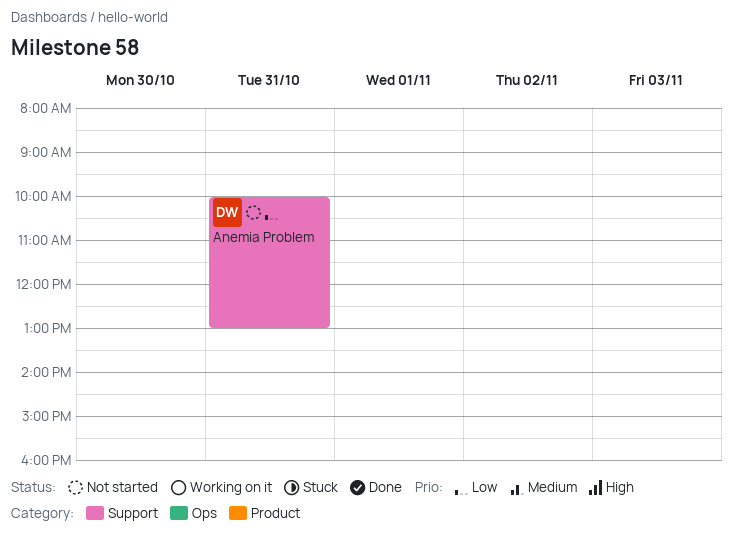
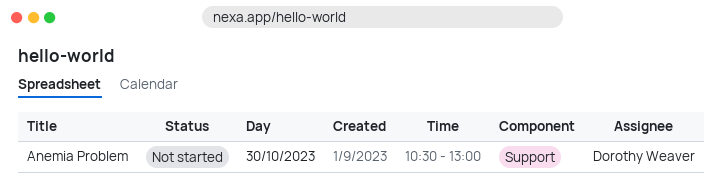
Anemia Problem, day: Oct 31 -> Oct 30
Anemia Problem, begins: 10:00 -> 10:30

